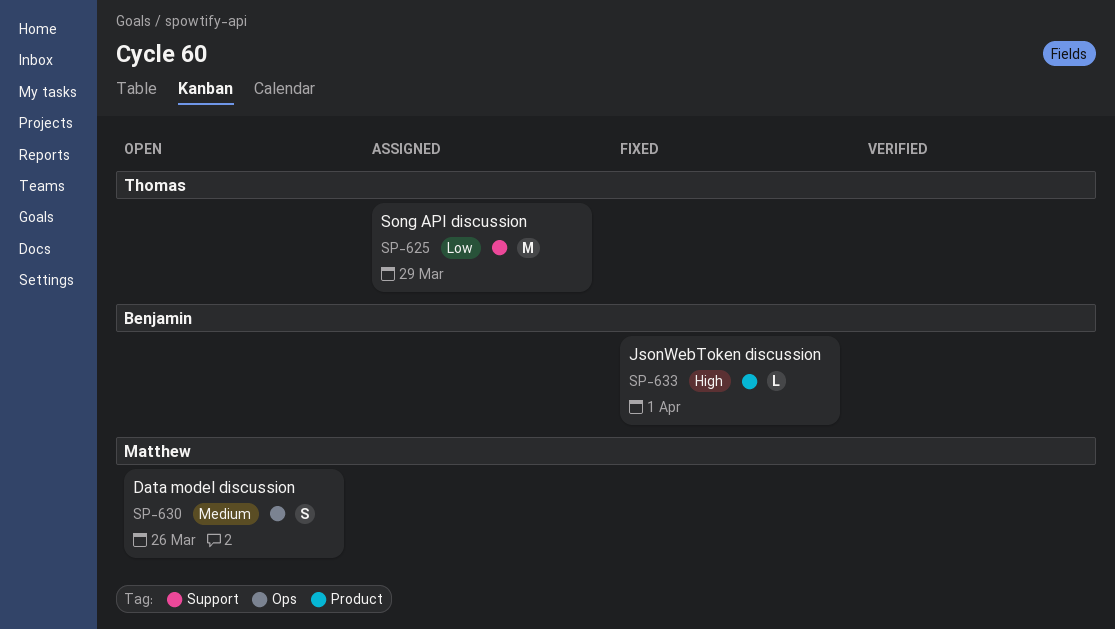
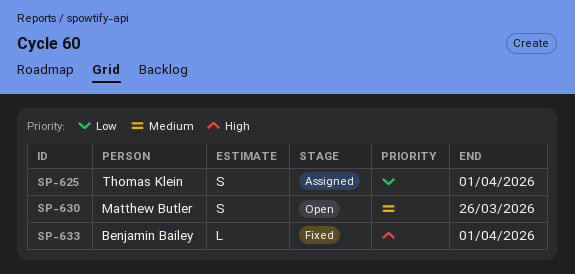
SP-625, estimate: M -> S
SP-625, due: Mar 29 -> Apr 1

